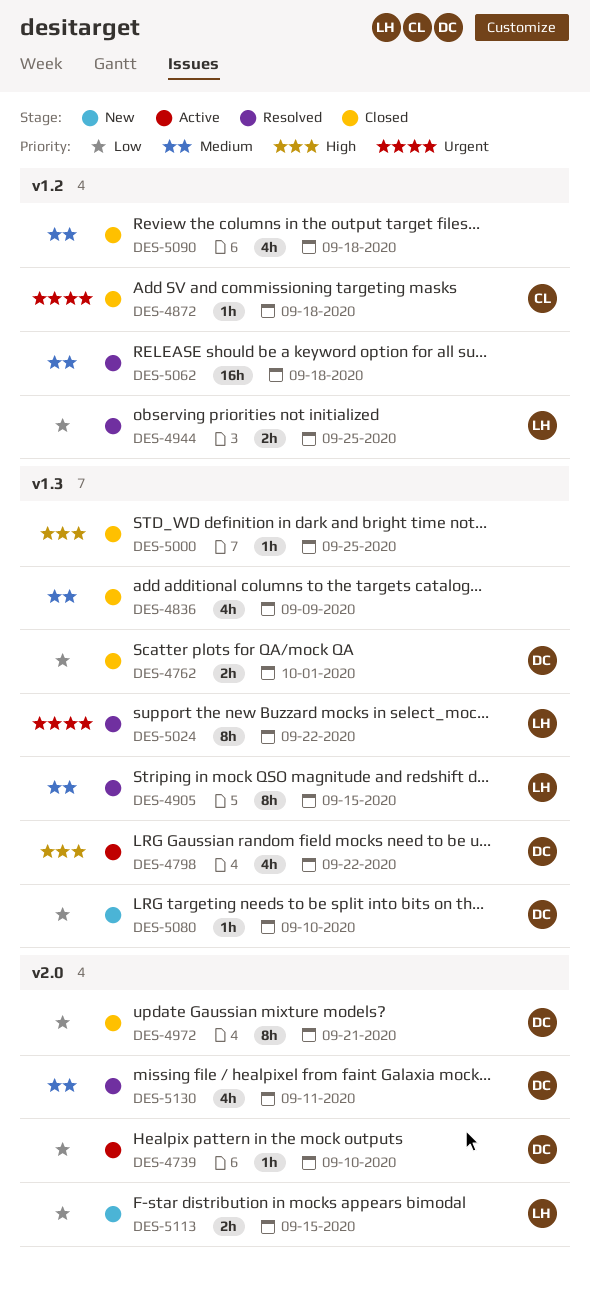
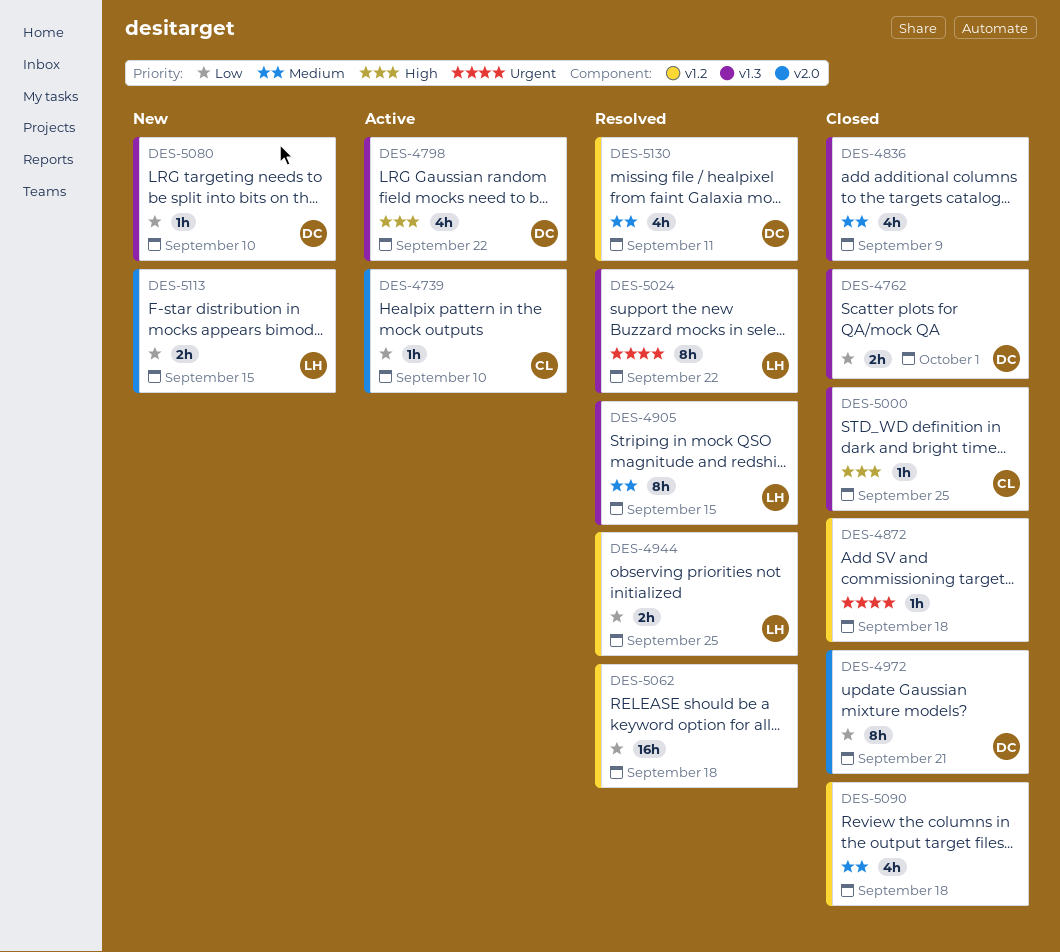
DES-4739, owner: DC -> CL
DES-4872, owner: CL -> none
DES-5000, owner: none -> CL
DES-5062, priority: Medium -> Low
DES-5130, label: v2.0 -> v1.2

